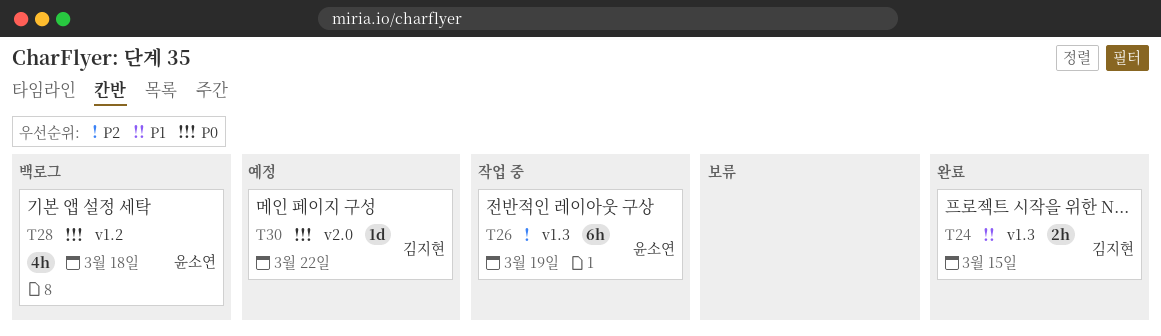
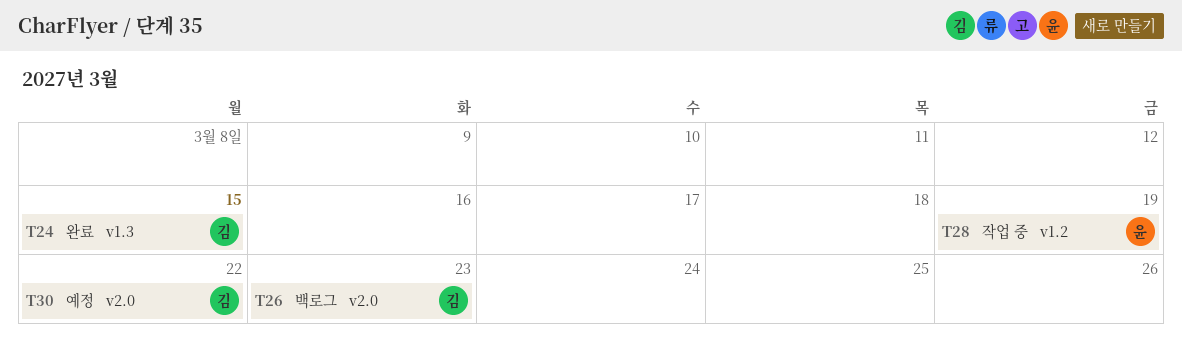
T26, status: 작업 중 -> 백로그
T26, owner: 윤소연 -> 김지현
T26, label: v1.3 -> v2.0
T26, due: Mar 19 -> Mar 23
T28, status: 백로그 -> 작업 중
T28, due: Mar 18 -> Mar 19

